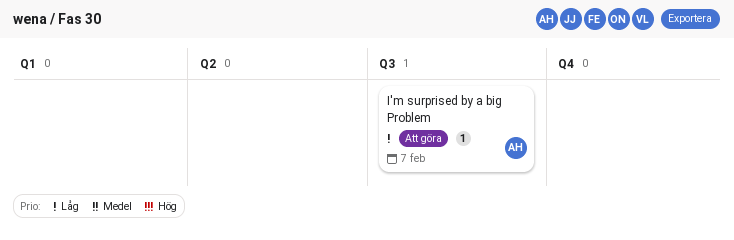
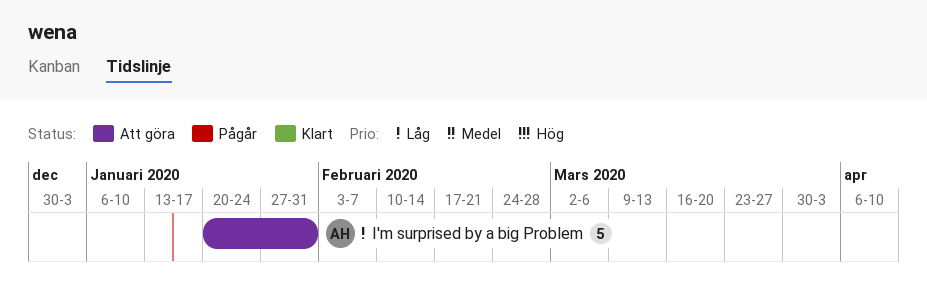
I'm surprised by a big Problem, estimate: 1 -> 5
I'm surprised by a big Problem, due: Feb 7 -> Jan 31

